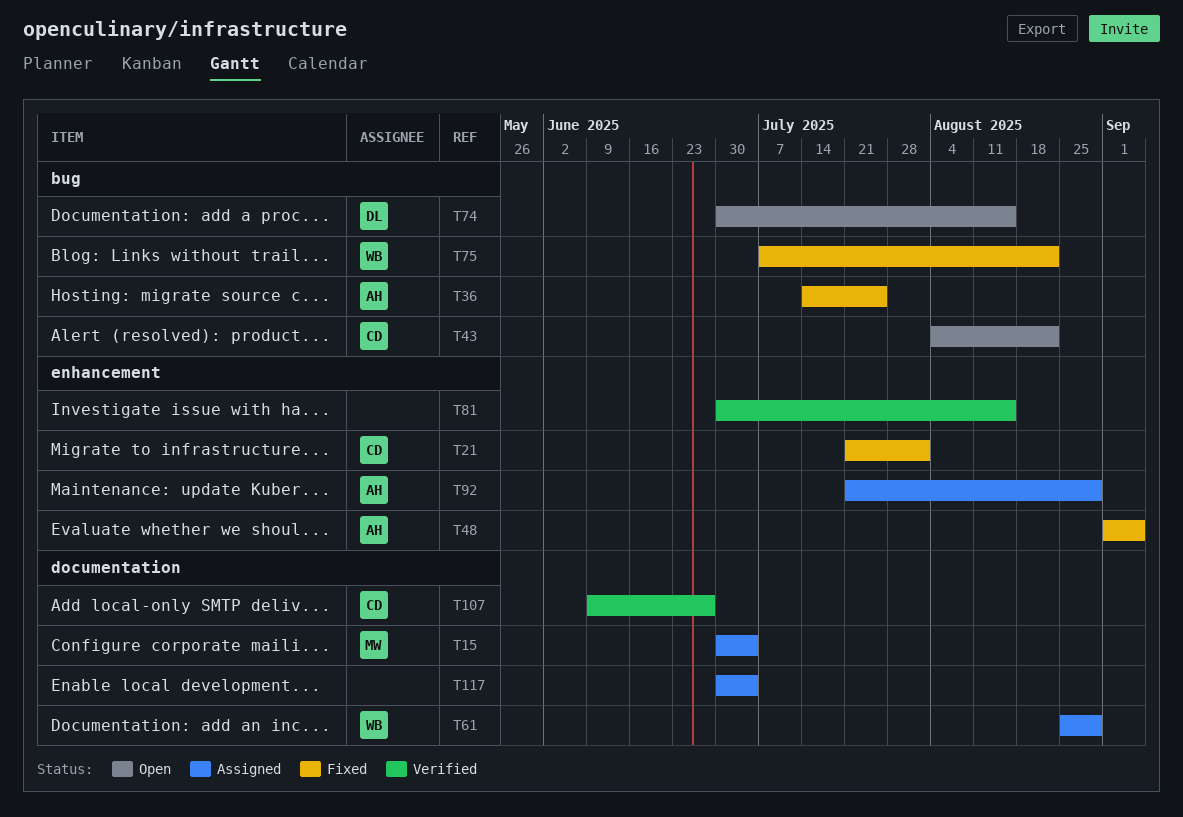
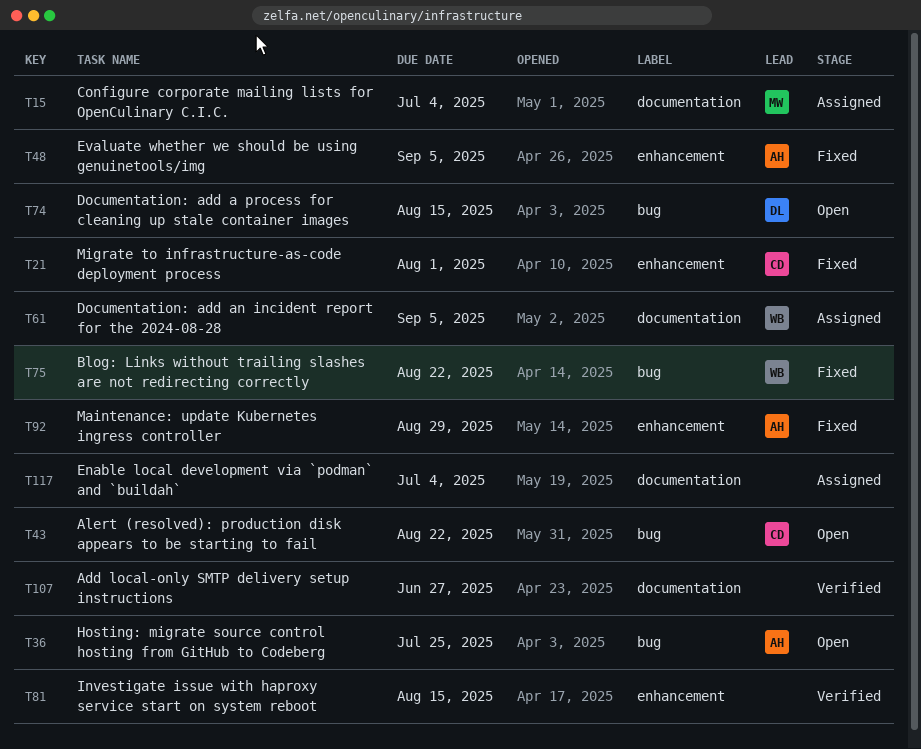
T36, status: Fixed -> Open
T61, due: Aug 29 -> Sep 5
T92, status: Assigned -> Fixed
T107, owner: CD -> none

